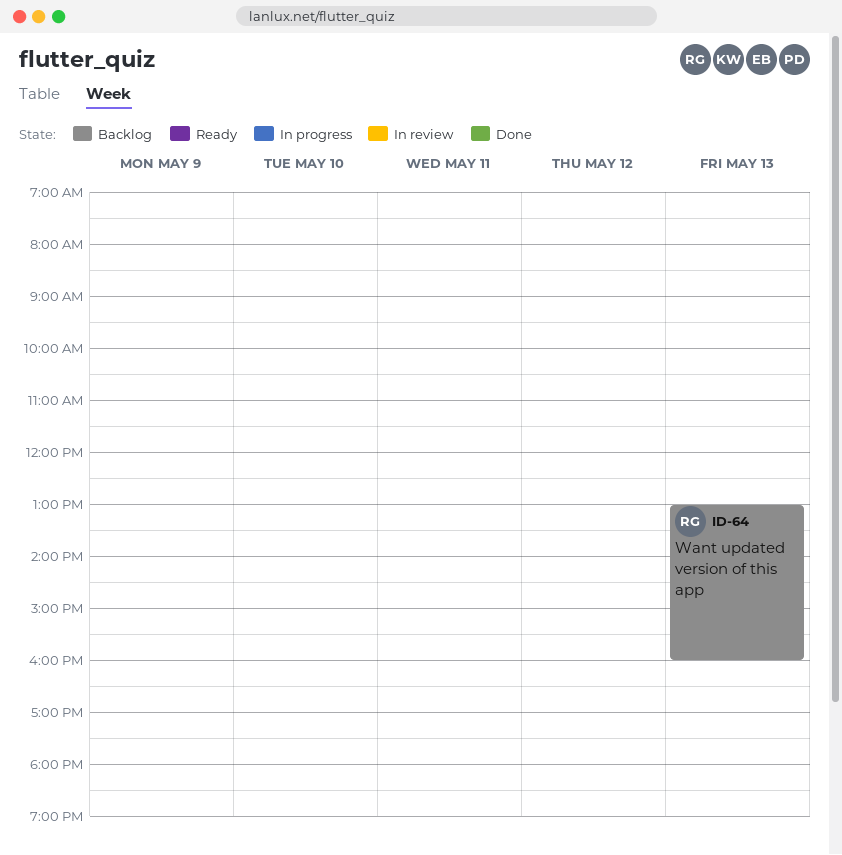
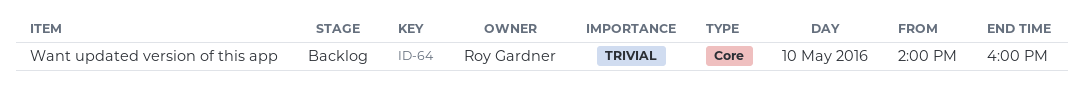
ID-64, day: May 13 -> May 10
ID-64, begins: 13:00 -> 14:00

